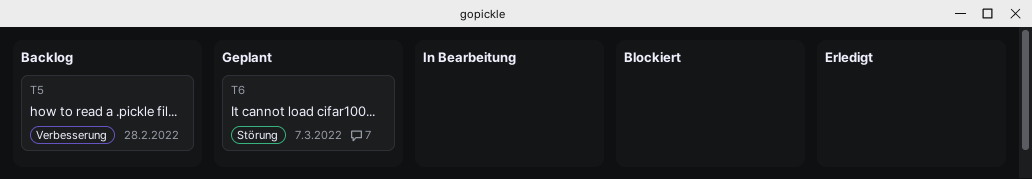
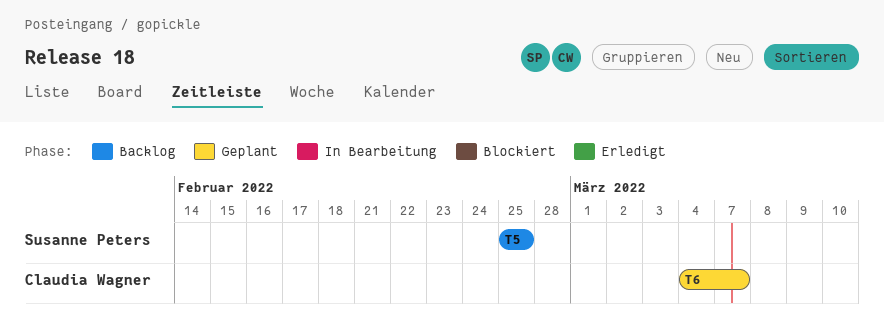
T5, due: Feb 28 -> Feb 25

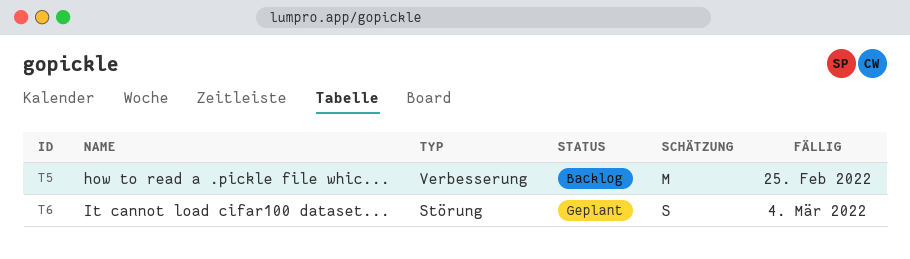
T6, due: Mar 7 -> Mar 4

